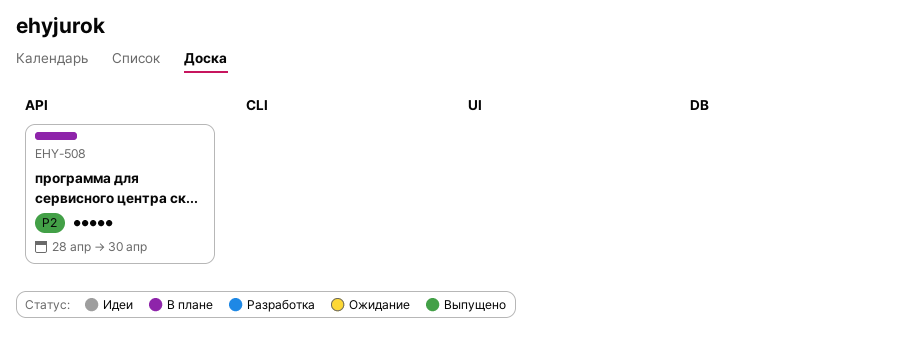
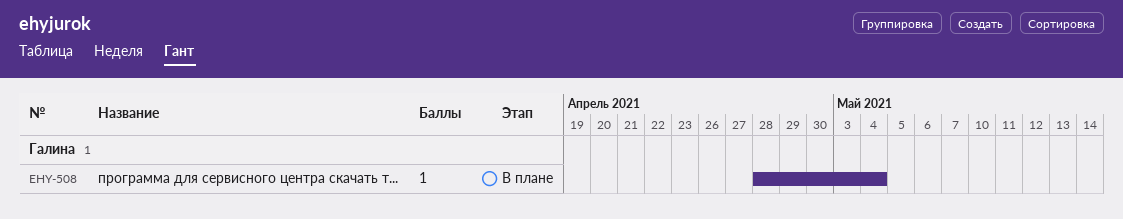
EHY-508, estimate: 5 -> 1
EHY-508, due: Apr 30 -> May 4

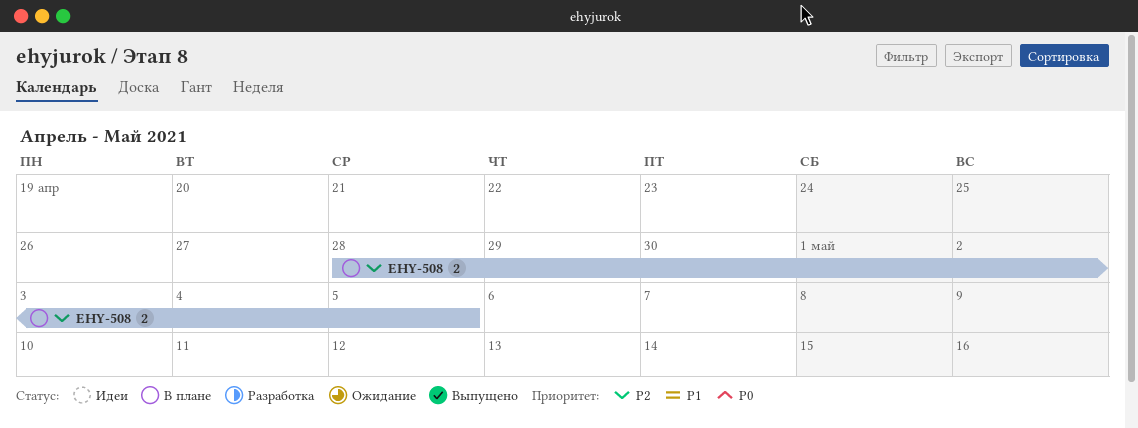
EHY-508, estimate: 1 -> 2
EHY-508, due: May 4 -> May 5

